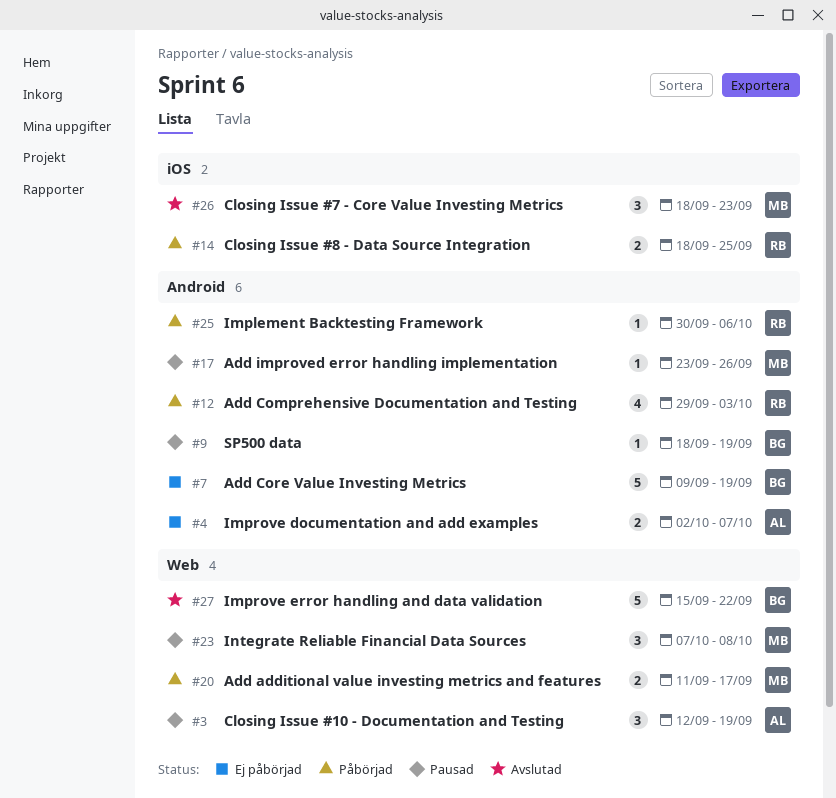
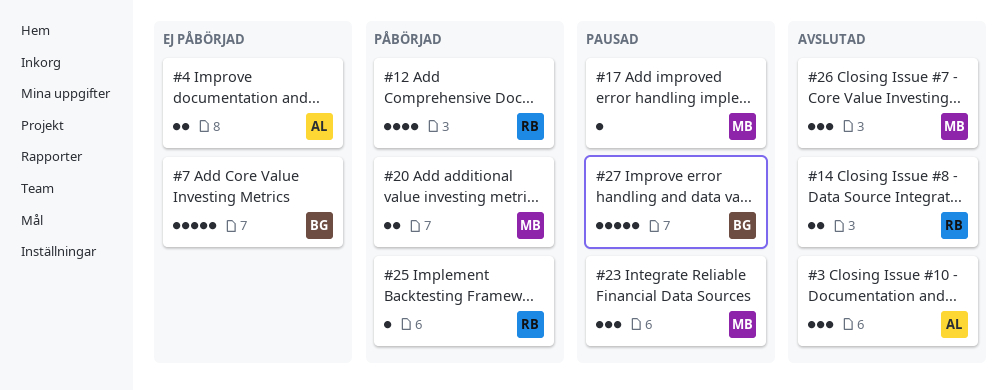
#3, status: Pausad -> Avslutad
#9: present -> none
#14, status: Påbörjad -> Avslutad
#27, status: Avslutad -> Pausad

